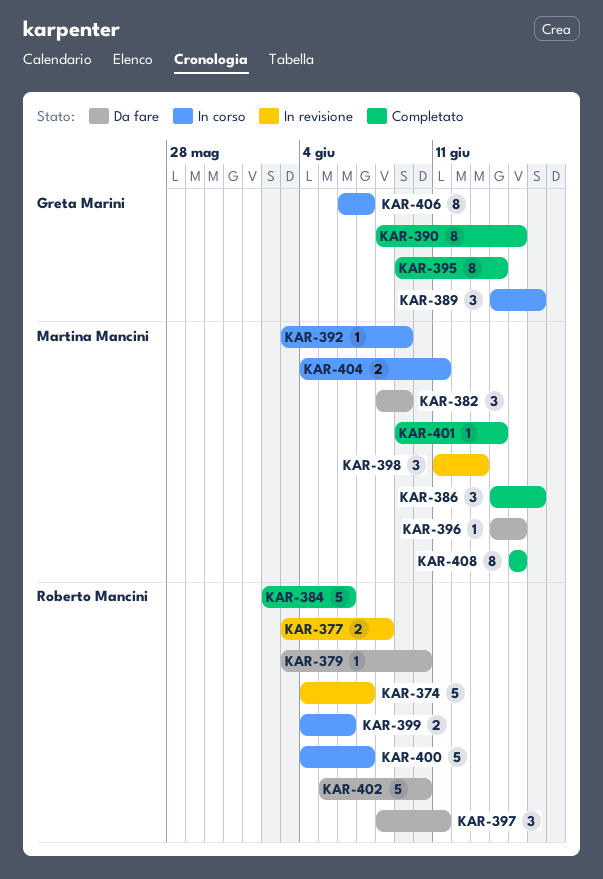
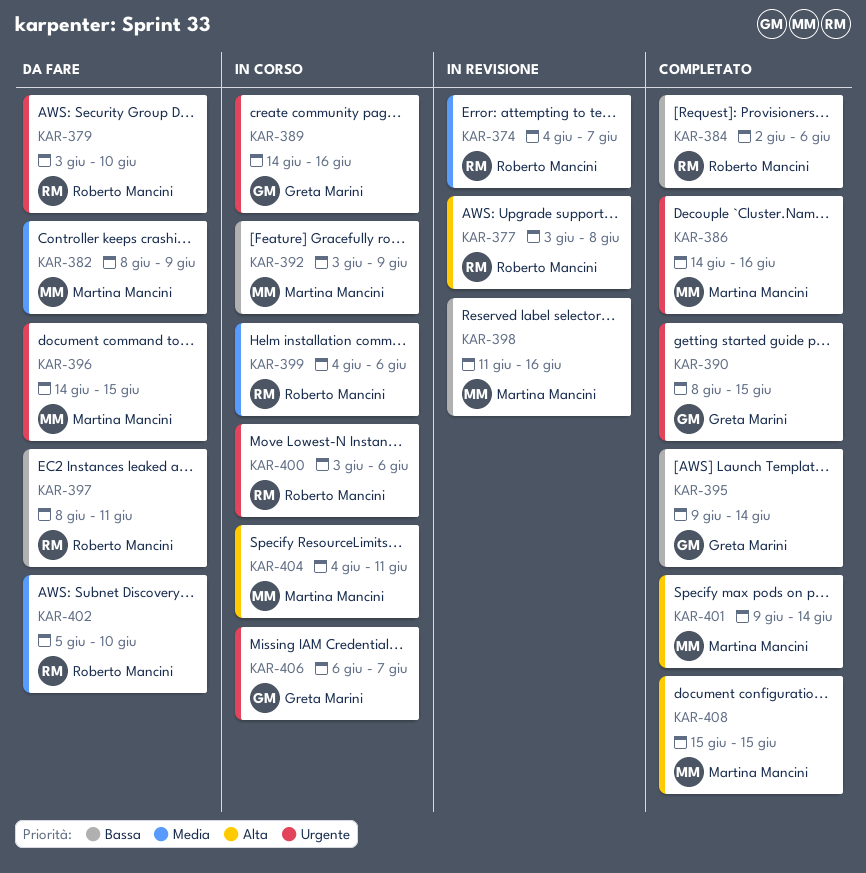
KAR-398, due: Jun 13 -> Jun 16
KAR-400, start: Jun 4 -> Jun 3
KAR-400, due: Jun 7 -> Jun 6

